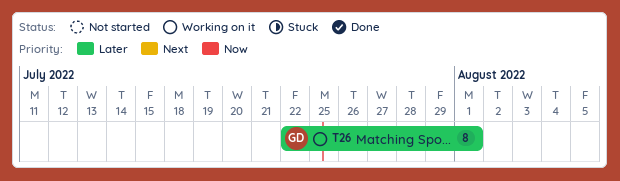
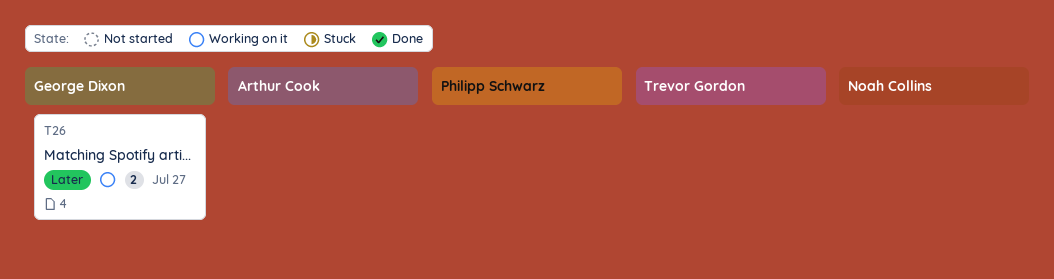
T26, estimate: 8 -> 2
T26, due: Aug 1 -> Jul 27

